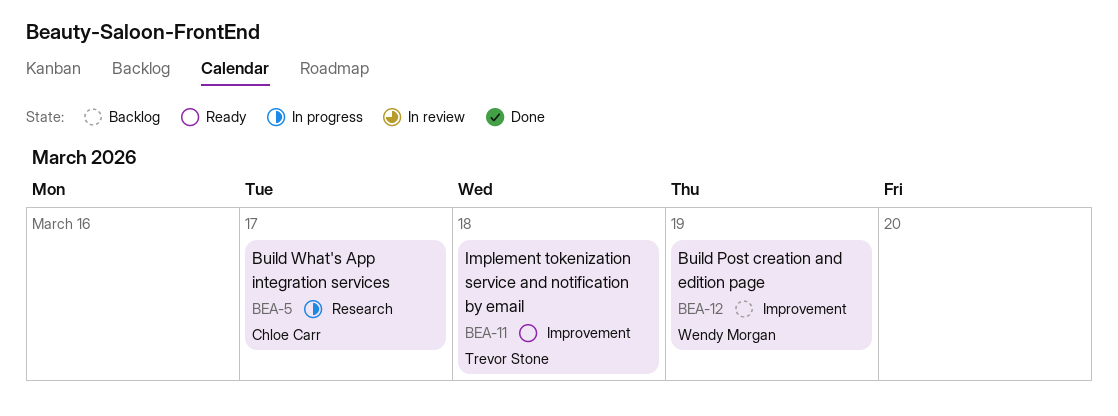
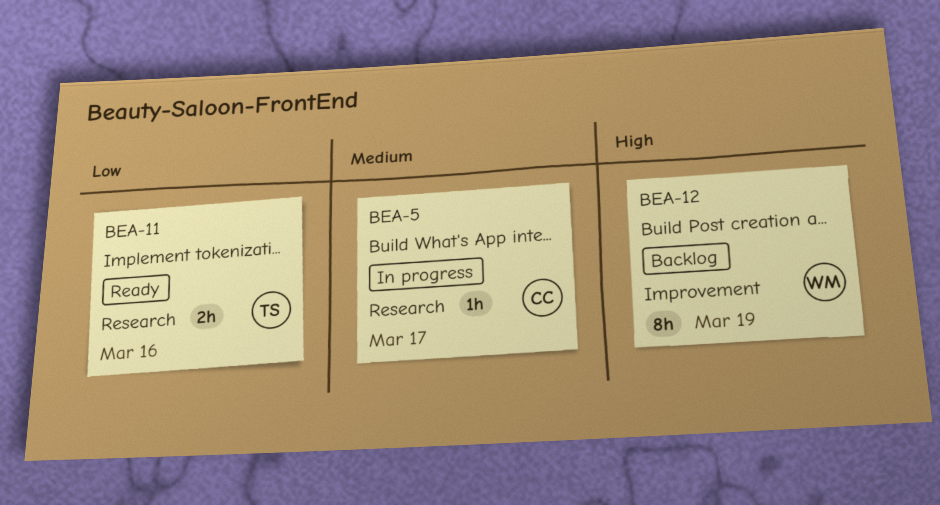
BEA-11, label: Improvement -> Research
BEA-11, due: Mar 18 -> Mar 16

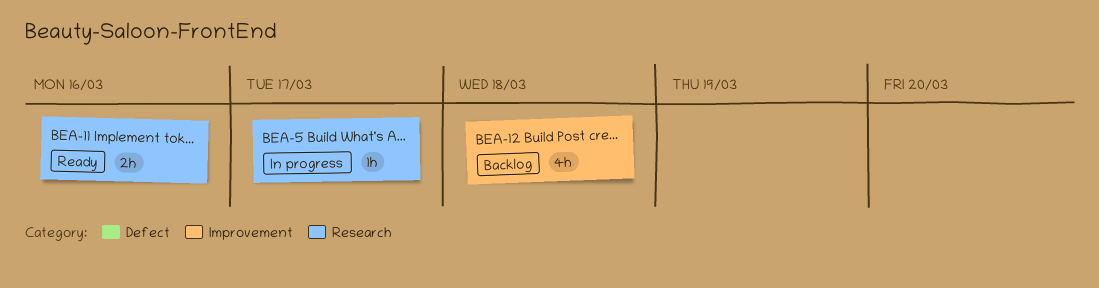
BEA-12, estimate: 8h -> 4h
BEA-12, due: Mar 19 -> Mar 18

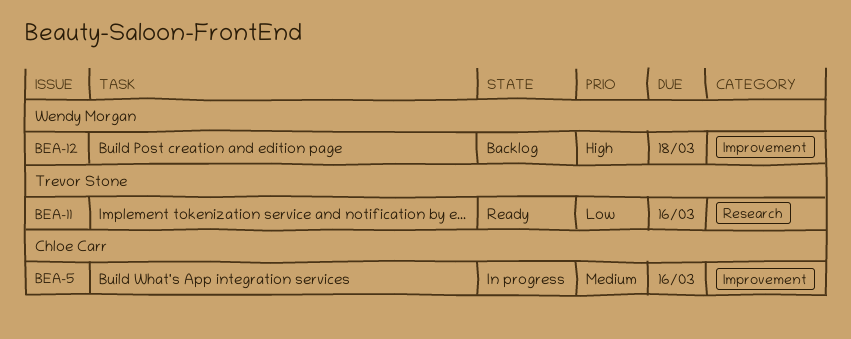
BEA-5, label: Research -> Improvement
BEA-5, due: Mar 17 -> Mar 16

